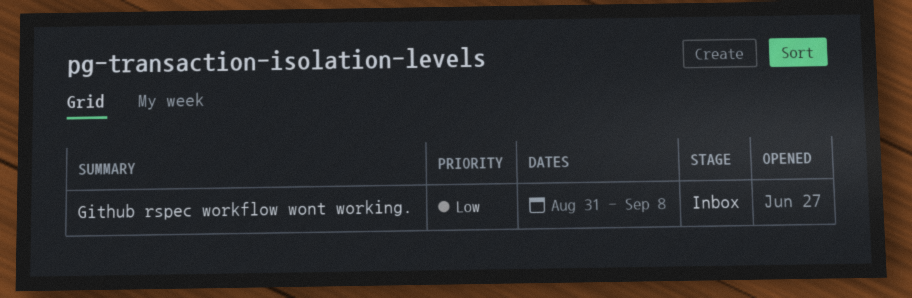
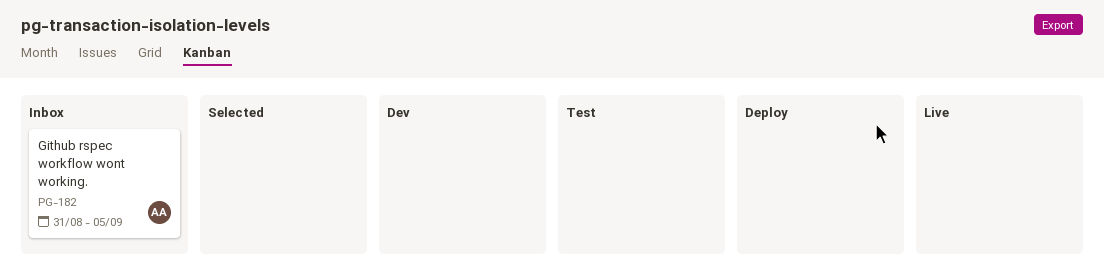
Github rspec workflow wont working., due: Sep 8 -> Sep 5

